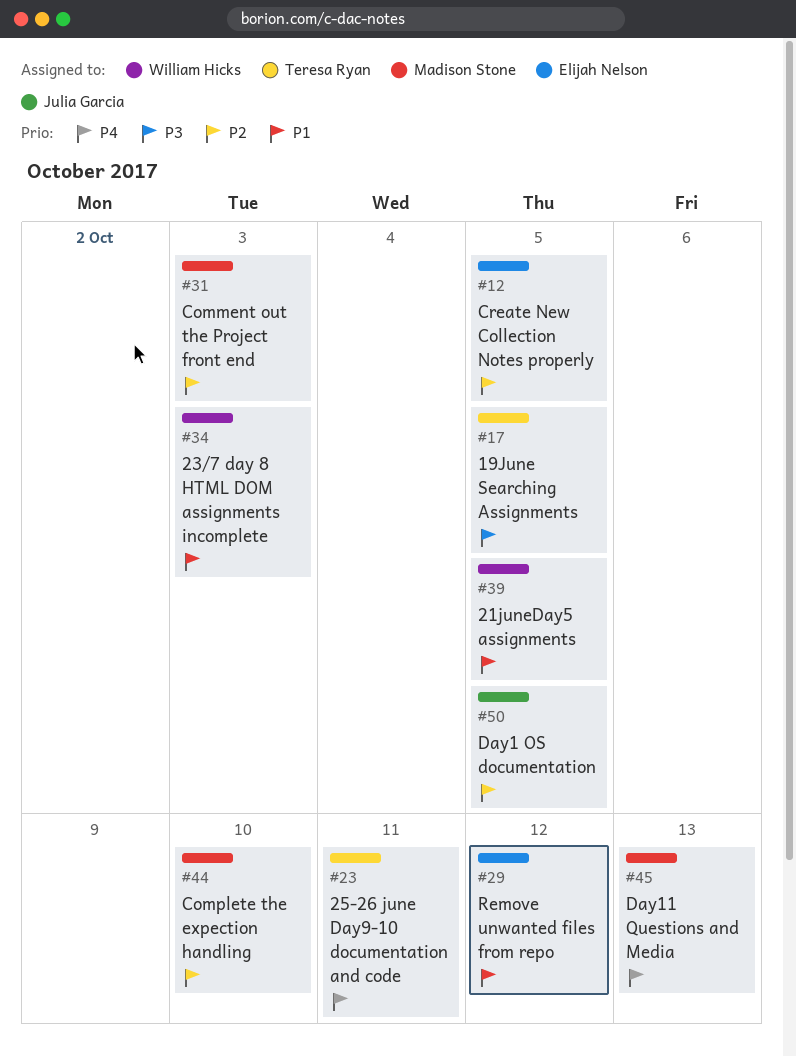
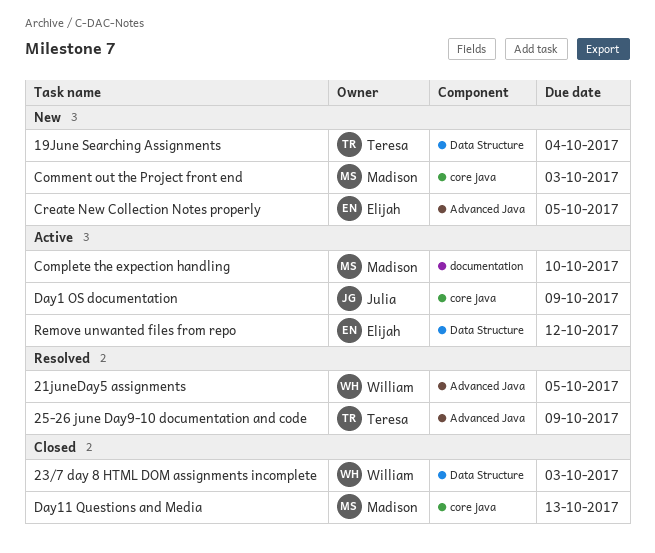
19June Searching Assignments, due: Oct 5 -> Oct 4
25-26 june Day9-10 documentation and code, due: Oct 11 -> Oct 9
Day1 OS documentation, due: Oct 5 -> Oct 9

